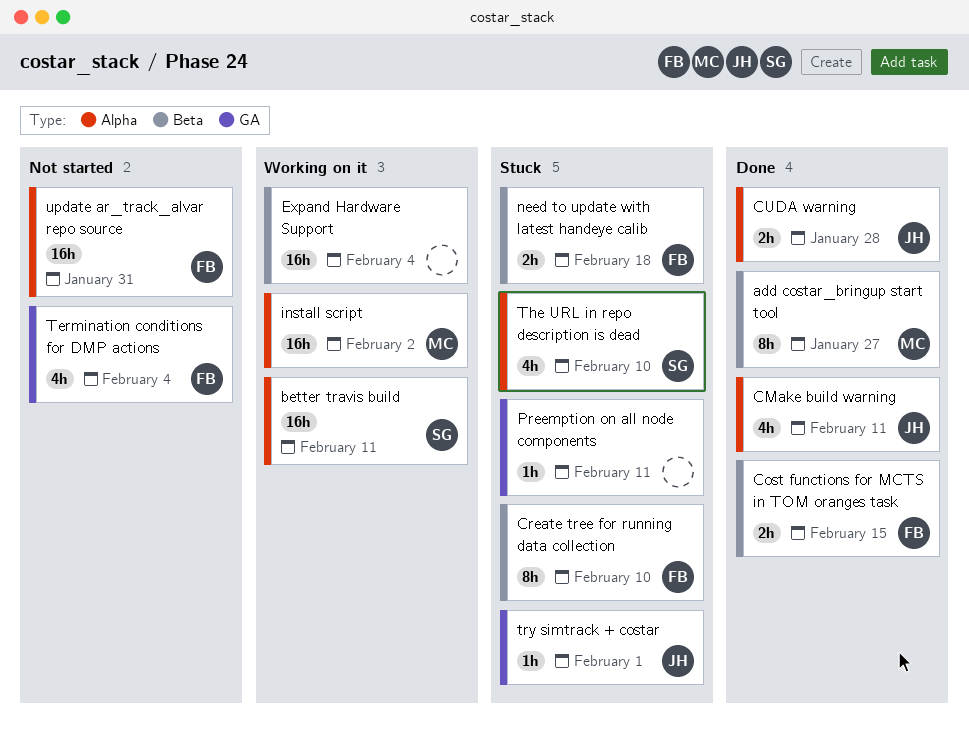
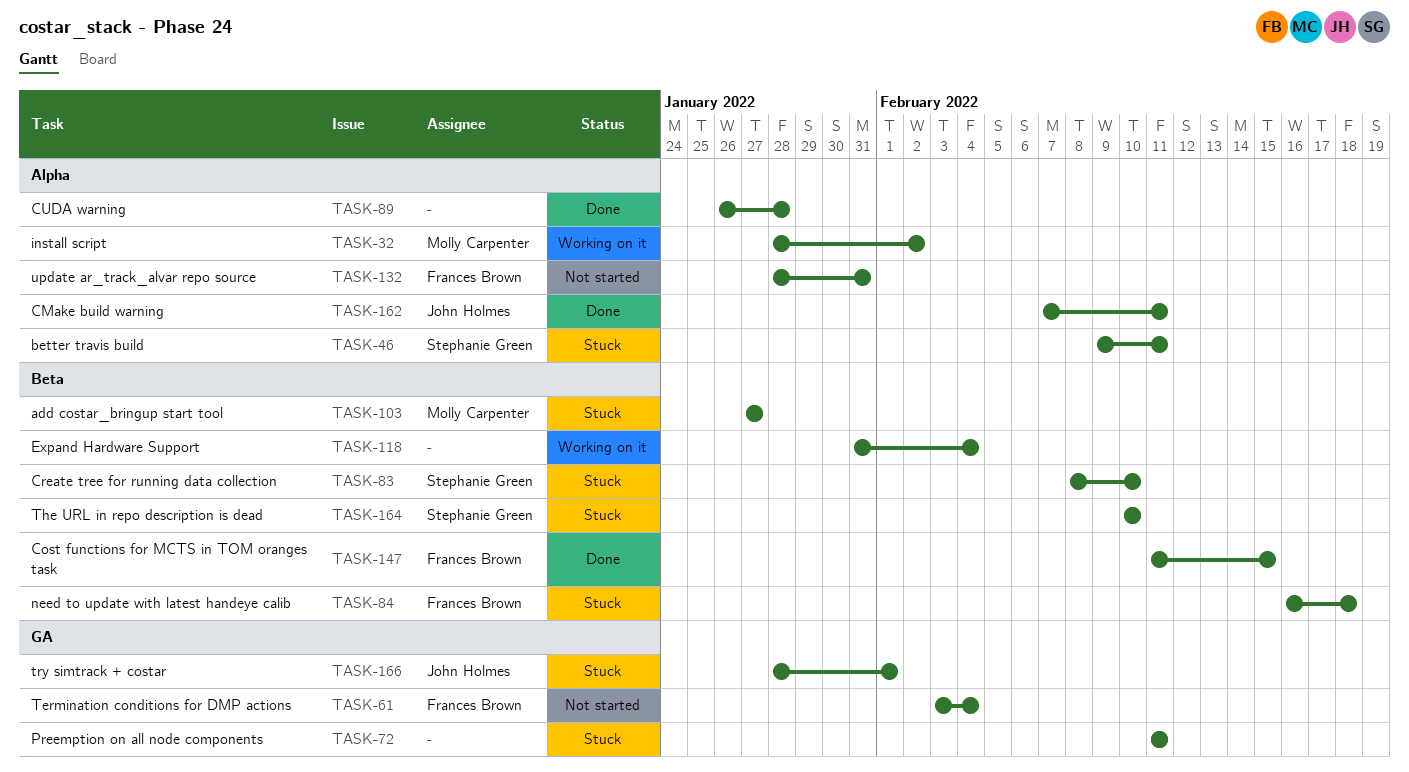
add costar_bringup start tool, status: Done -> Stuck
better travis build, status: Working on it -> Stuck
Create tree for running data collection, owner: Frances Brown -> Stephanie Green
CUDA warning, owner: John Holmes -> none
The URL in repo description is dead, label: Alpha -> Beta

